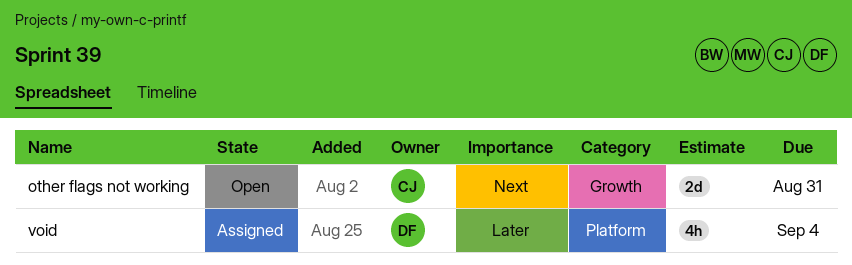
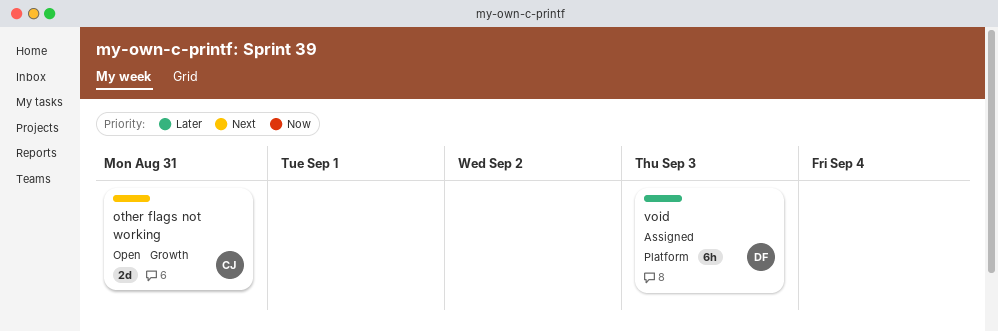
void, estimate: 4h -> 6h
void, due: Sep 4 -> Sep 3

